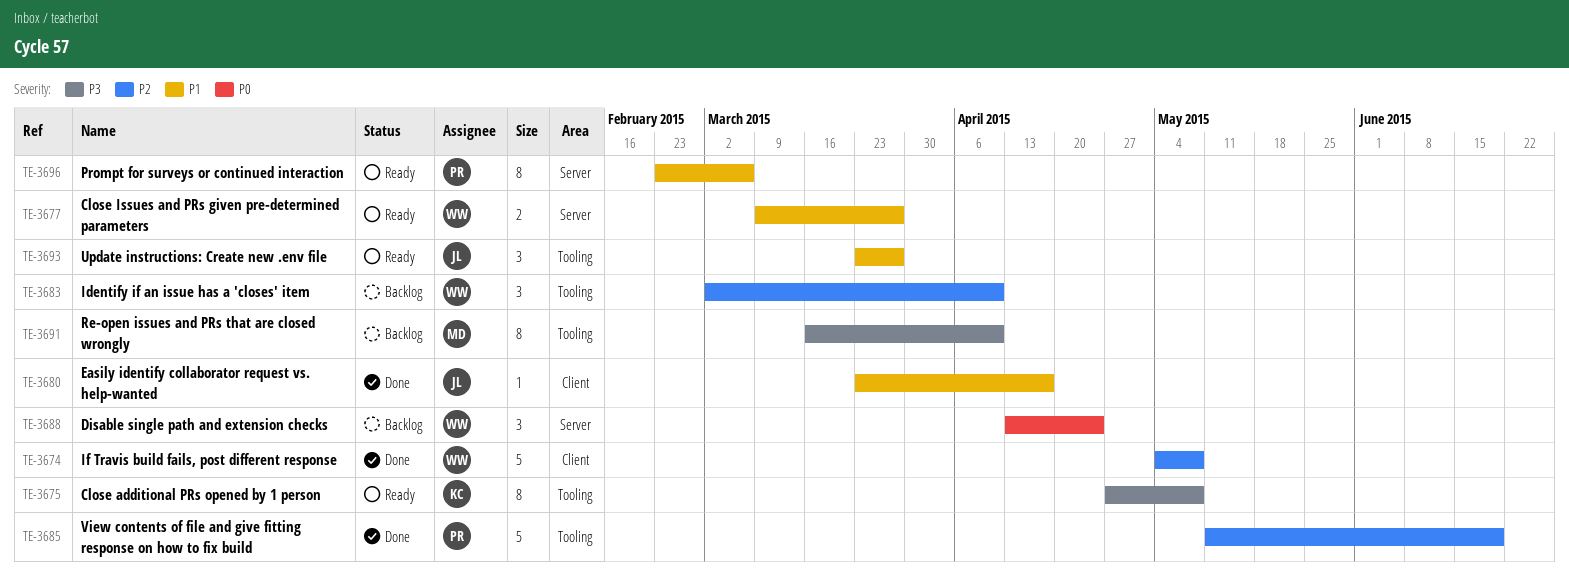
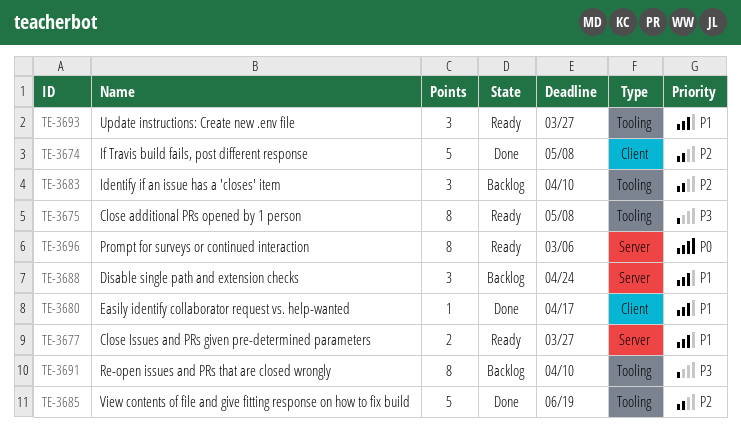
TE-3688, priority: P0 -> P1
TE-3696, priority: P1 -> P0

